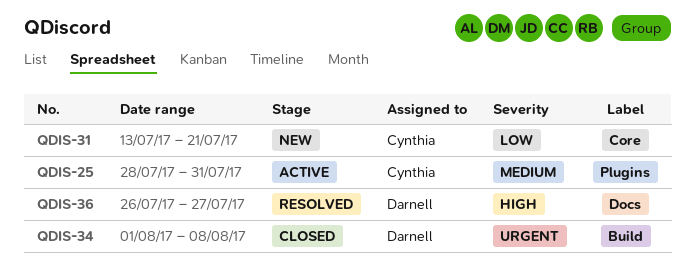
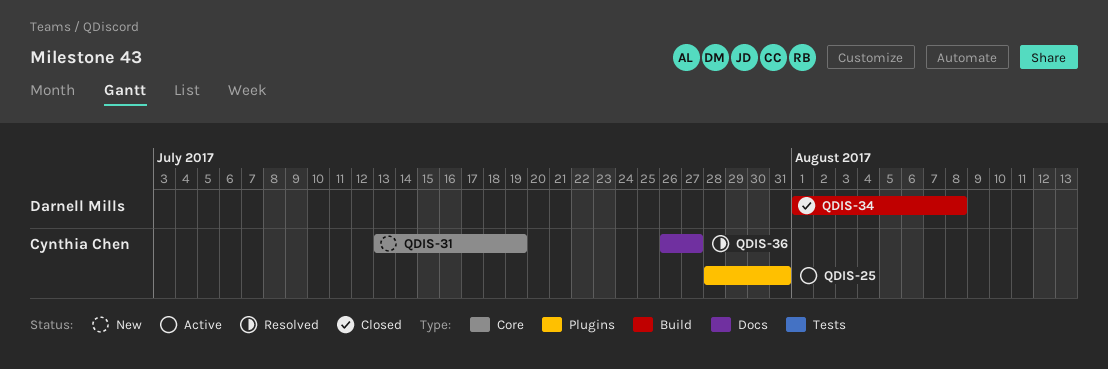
QDIS-31, due: Jul 21 -> Jul 19
QDIS-36, owner: Darnell Mills -> Cynthia Chen

